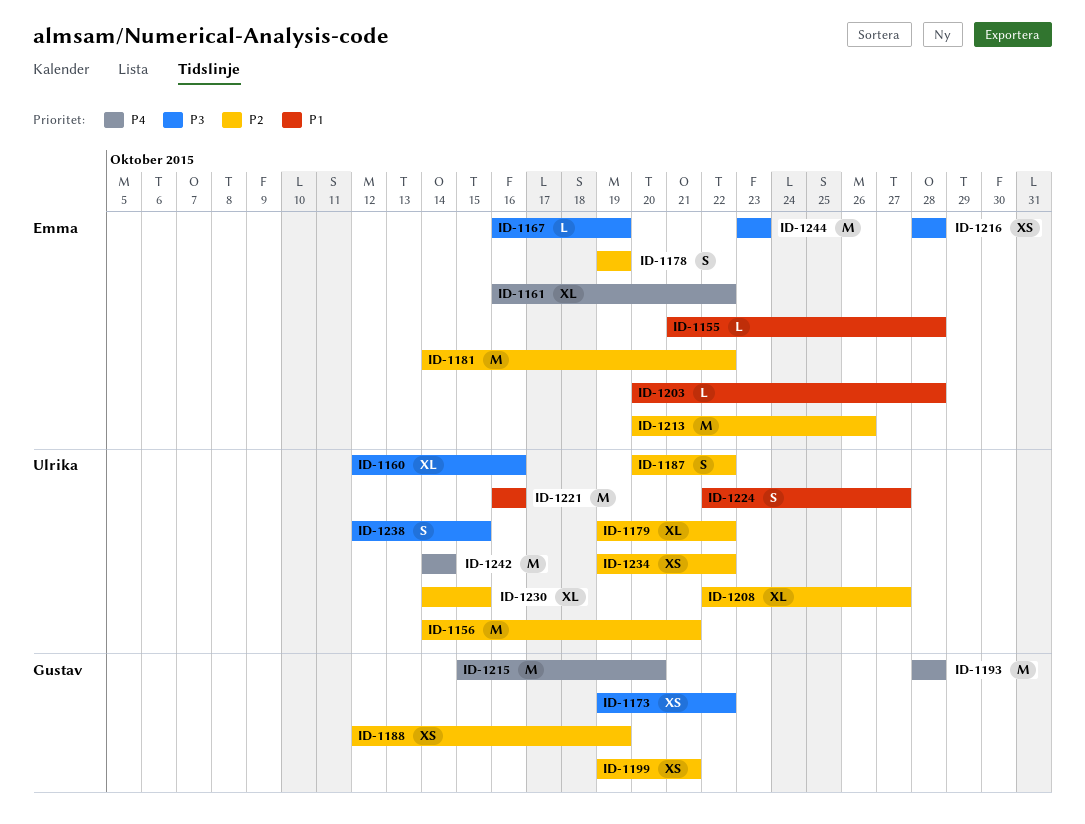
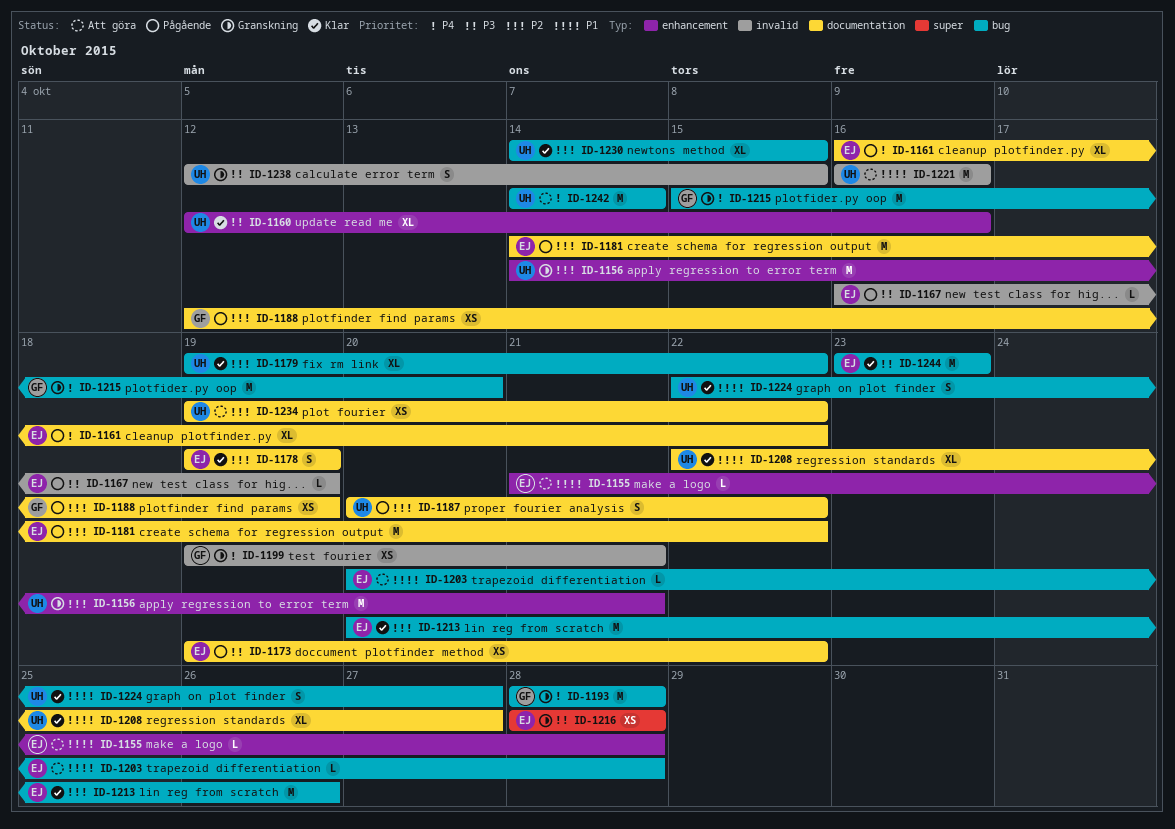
ID-1173, owner: Gustav -> Emma
ID-1199, priority: P2 -> P4
ID-1208, priority: P2 -> P1

